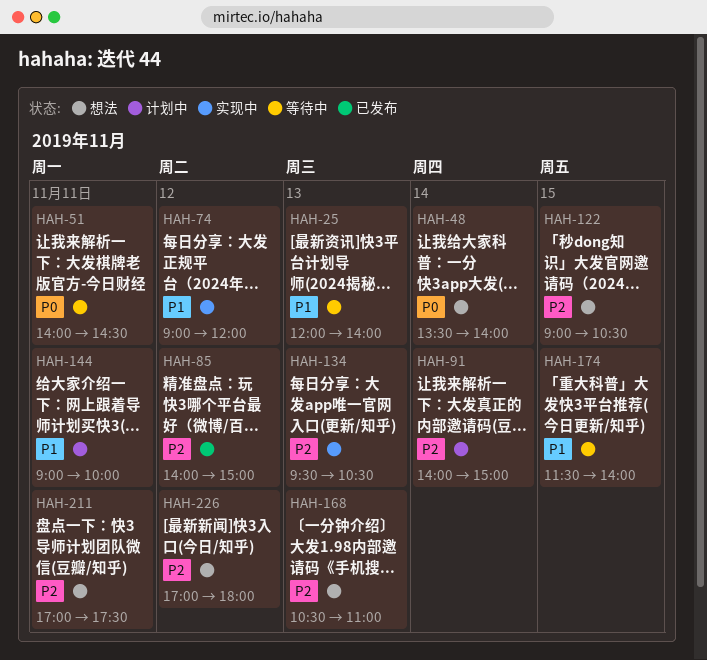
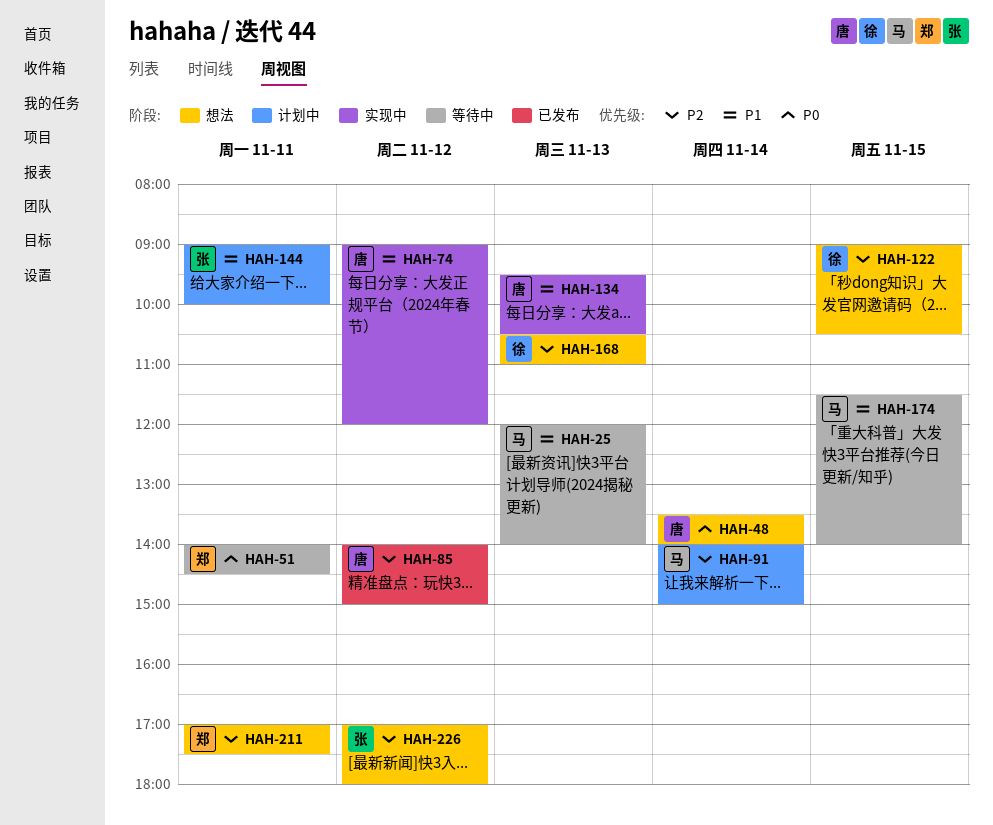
HAH-134, priority: P2 -> P1

